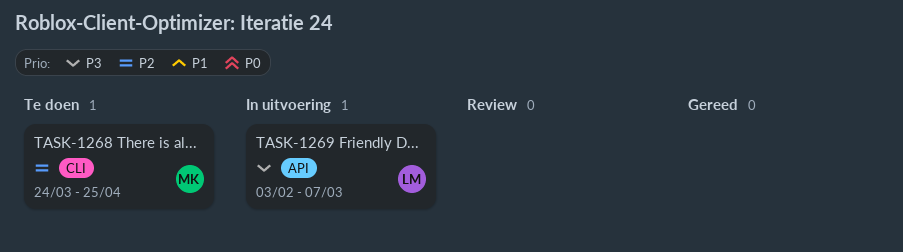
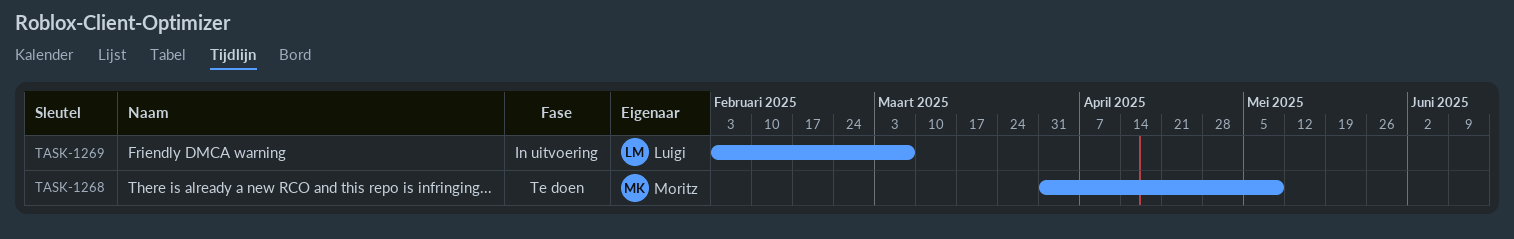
TASK-1268, start: Mar 24 -> Mar 31
TASK-1268, due: Apr 25 -> May 9

